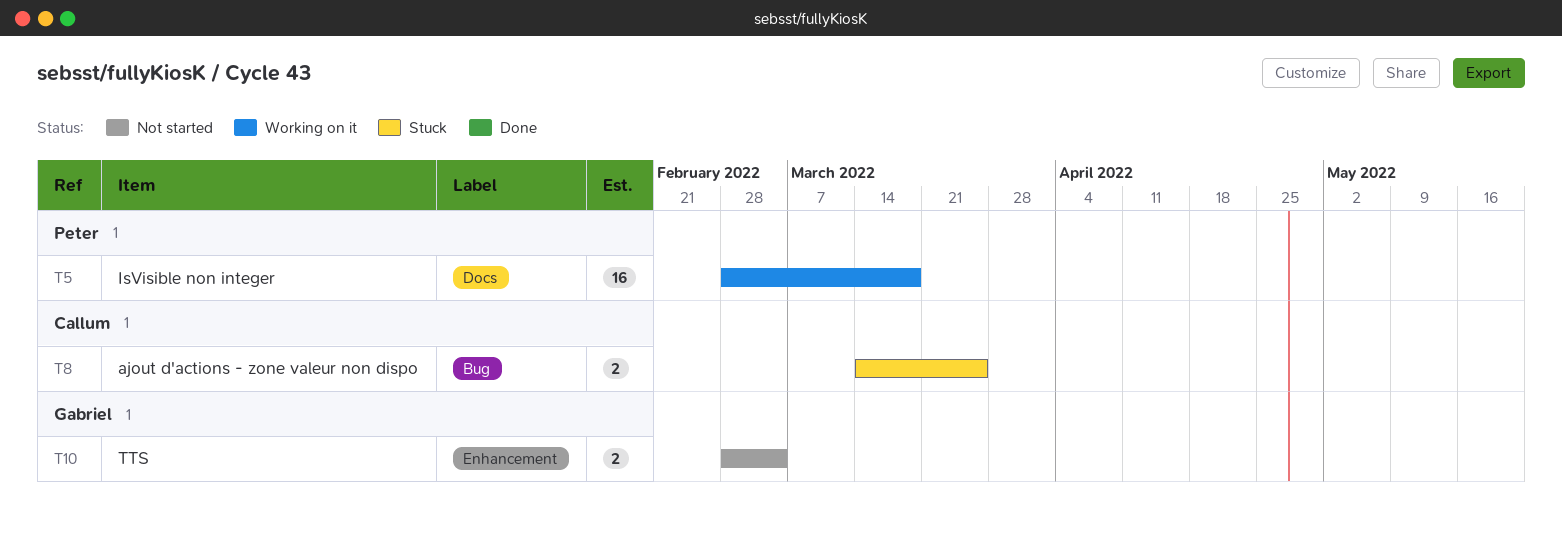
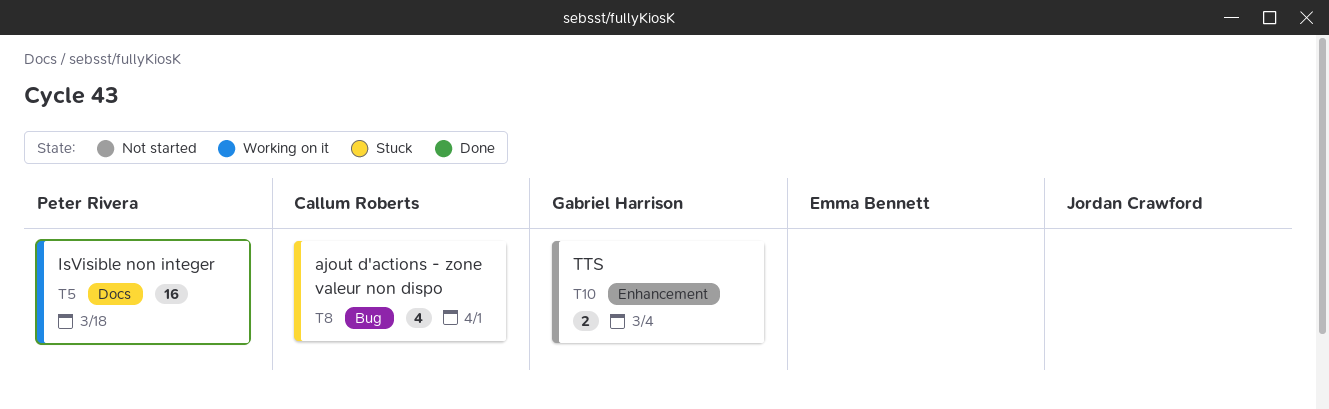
T8, estimate: 2 -> 4
T8, due: Mar 25 -> Apr 1

